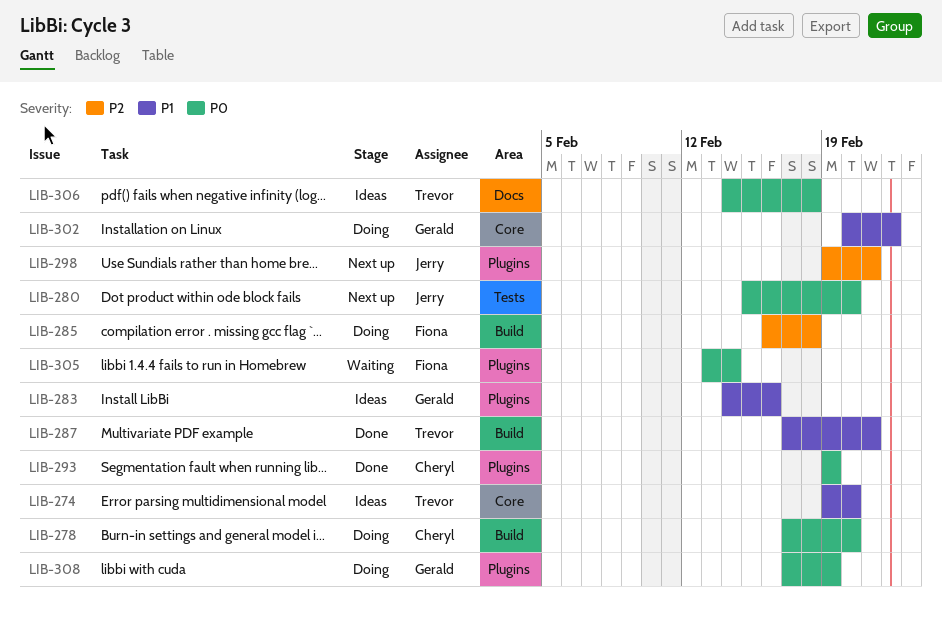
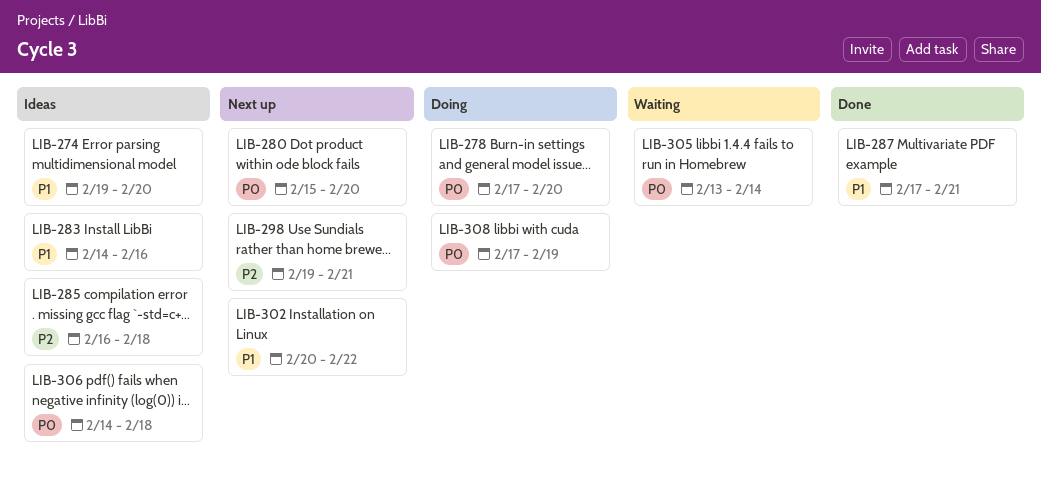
LIB-285, status: Doing -> Ideas
LIB-293: present -> none
LIB-302, status: Doing -> Next up

